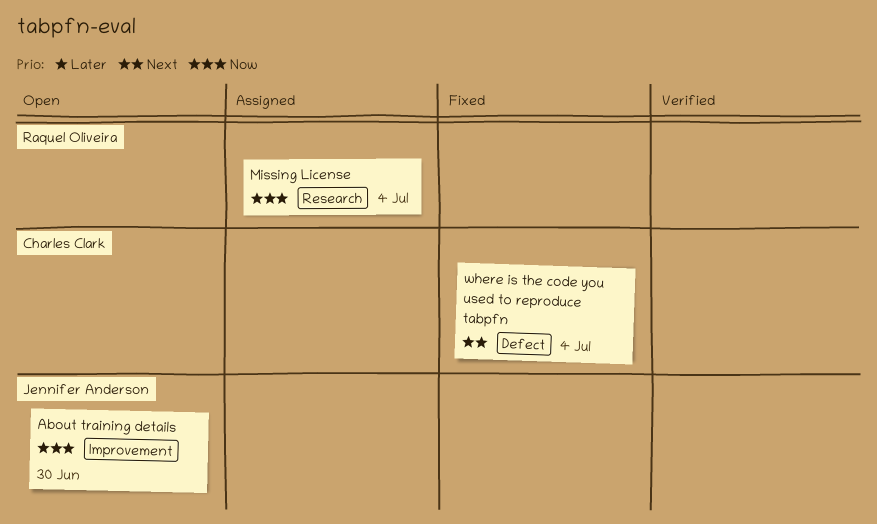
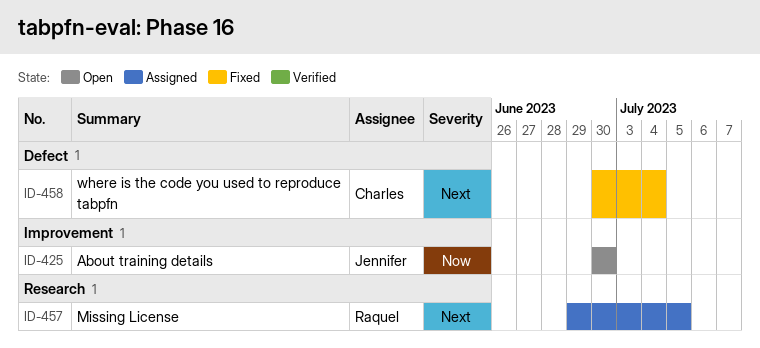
Missing License, priority: Now -> Next
Missing License, due: Jul 4 -> Jul 5

